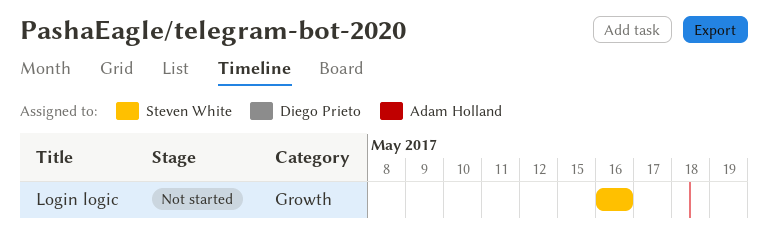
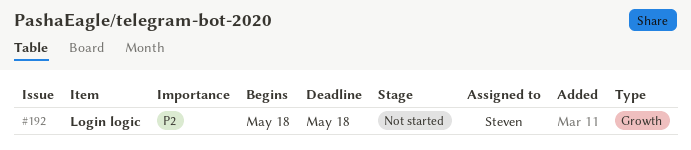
Login logic, start: May 16 -> May 18
Login logic, due: May 16 -> May 18

